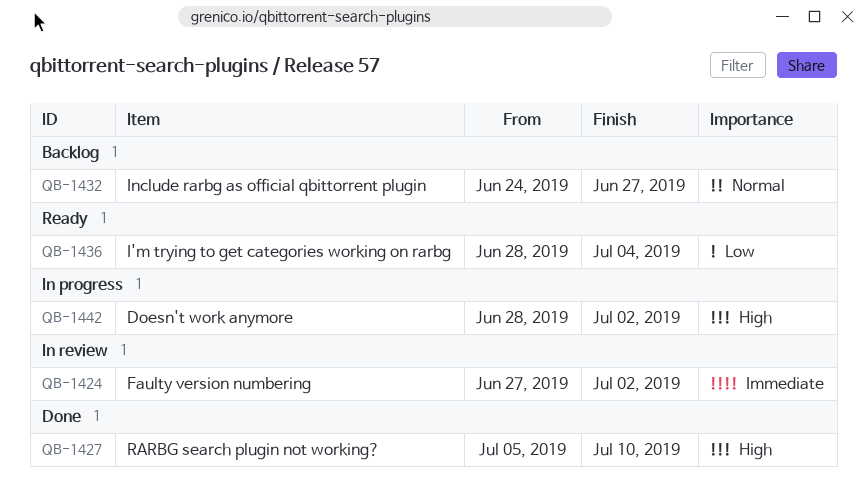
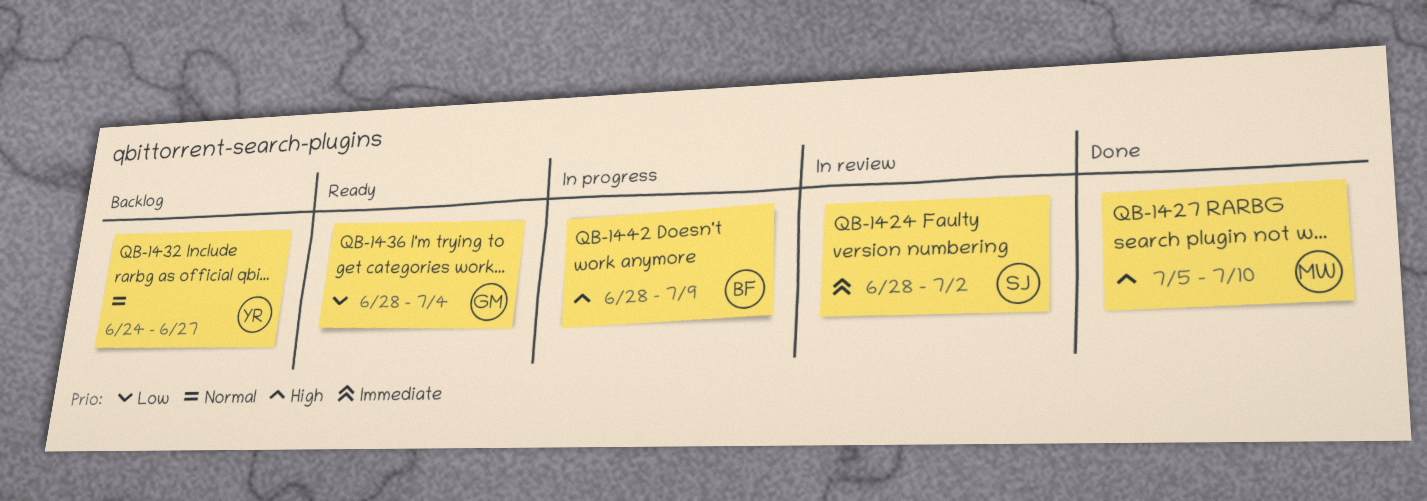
QB-1424, start: Jun 27 -> Jun 28
QB-1442, due: Jul 2 -> Jul 9

